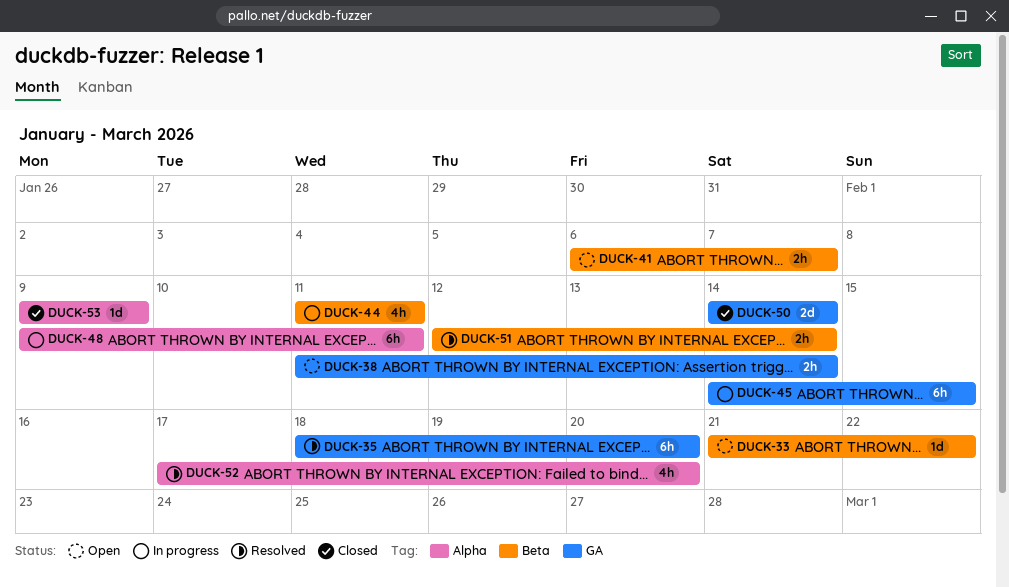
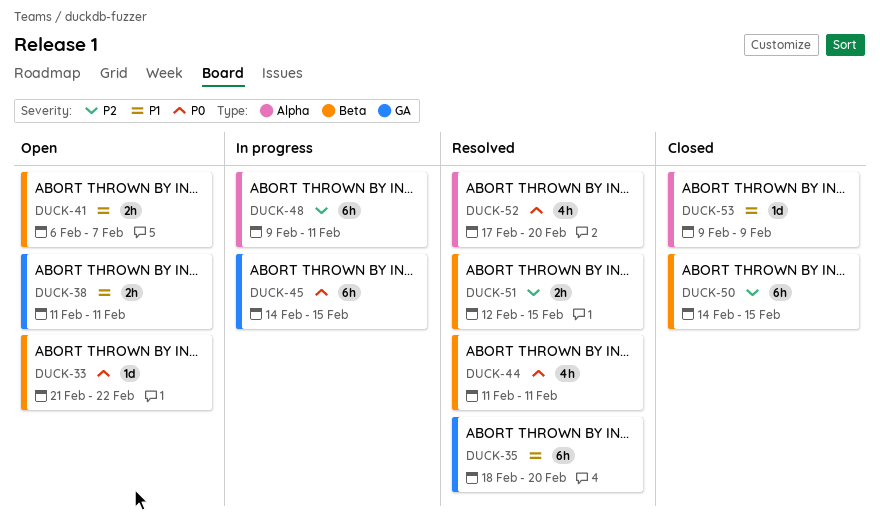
DUCK-38, due: Feb 14 -> Feb 11
DUCK-44, status: In progress -> Resolved
DUCK-50, label: GA -> Beta
DUCK-50, estimate: 2d -> 6h
DUCK-50, due: Feb 14 -> Feb 15
DUCK-51, due: Feb 14 -> Feb 15

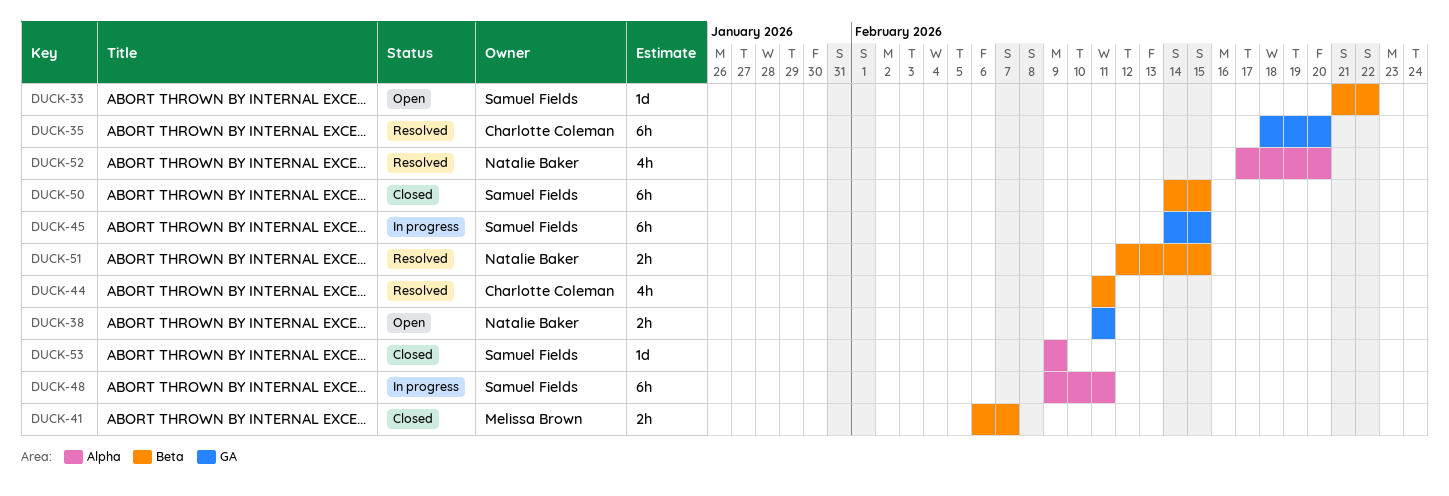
DUCK-41, status: Open -> Closed

